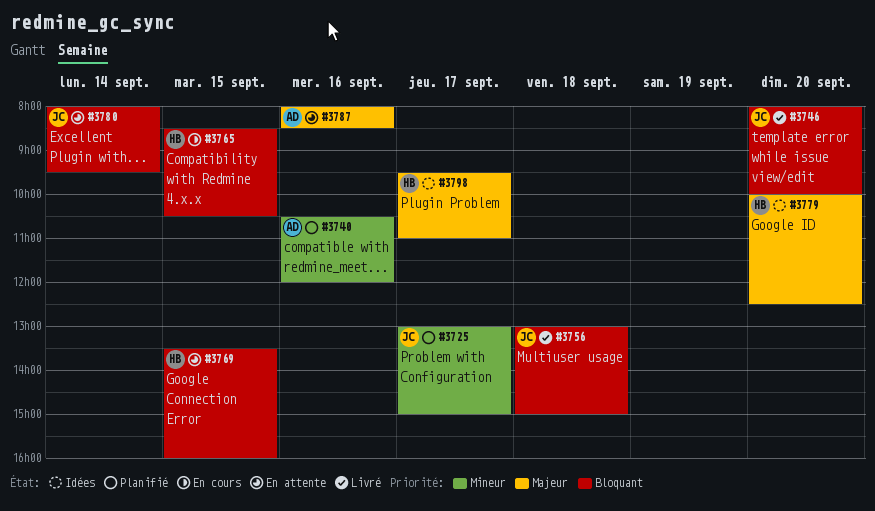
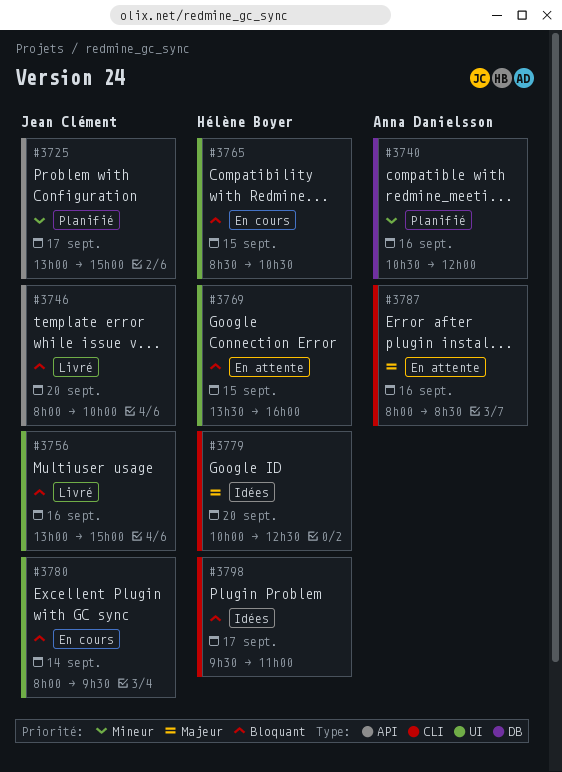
#3756, day: Sep 18 -> Sep 16
#3780, status: En attente -> En cours
#3798, priority: Majeur -> Bloquant

